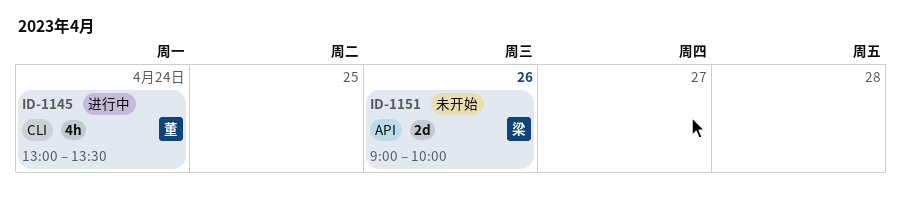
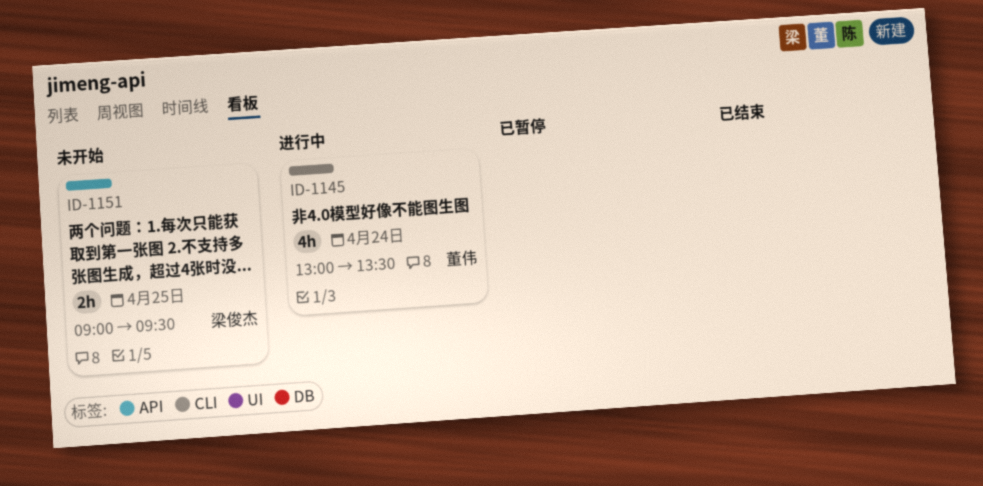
ID-1151, estimate: 2d -> 2h
ID-1151, day: Apr 26 -> Apr 25
ID-1151, ends: 10:00 -> 09:30

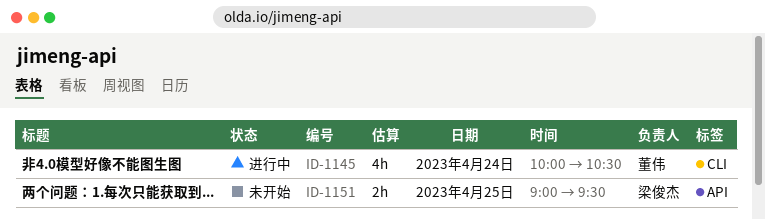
ID-1145, begins: 13:00 -> 10:00
ID-1145, ends: 13:30 -> 10:30

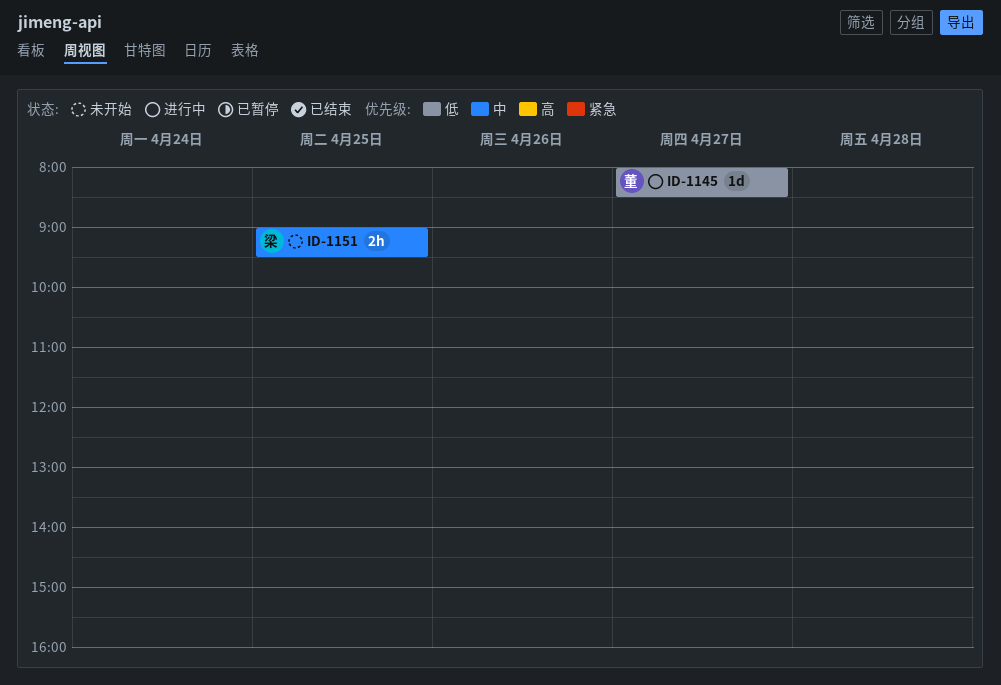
ID-1145, estimate: 4h -> 1d
ID-1145, day: Apr 24 -> Apr 27
ID-1145, begins: 10:00 -> 08:00
ID-1145, ends: 10:30 -> 08:30

